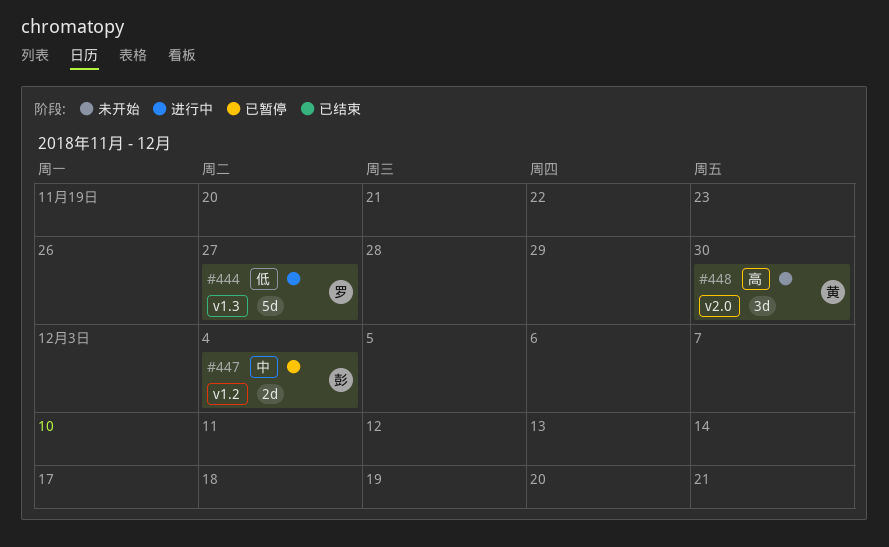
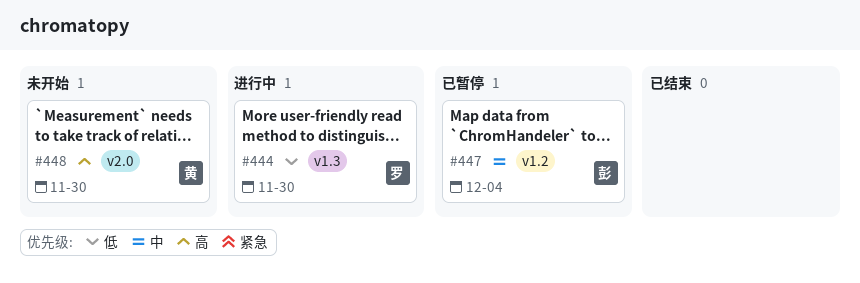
#444, due: Nov 27 -> Nov 30

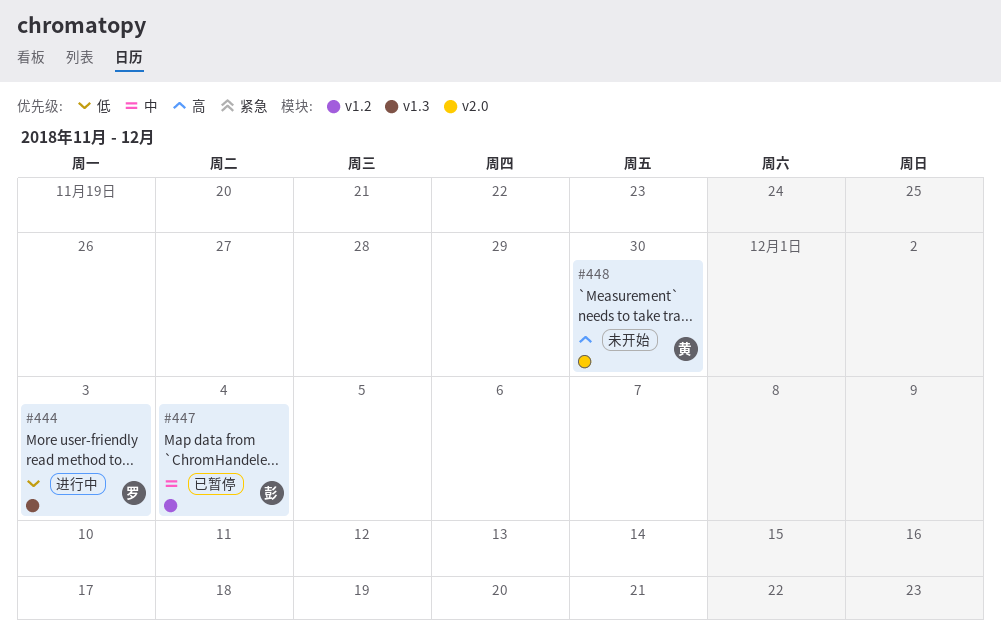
#444, due: Nov 30 -> Dec 3

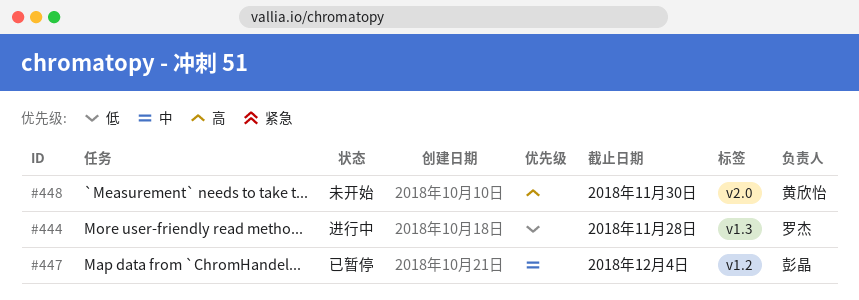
#444, due: Dec 3 -> Nov 28

